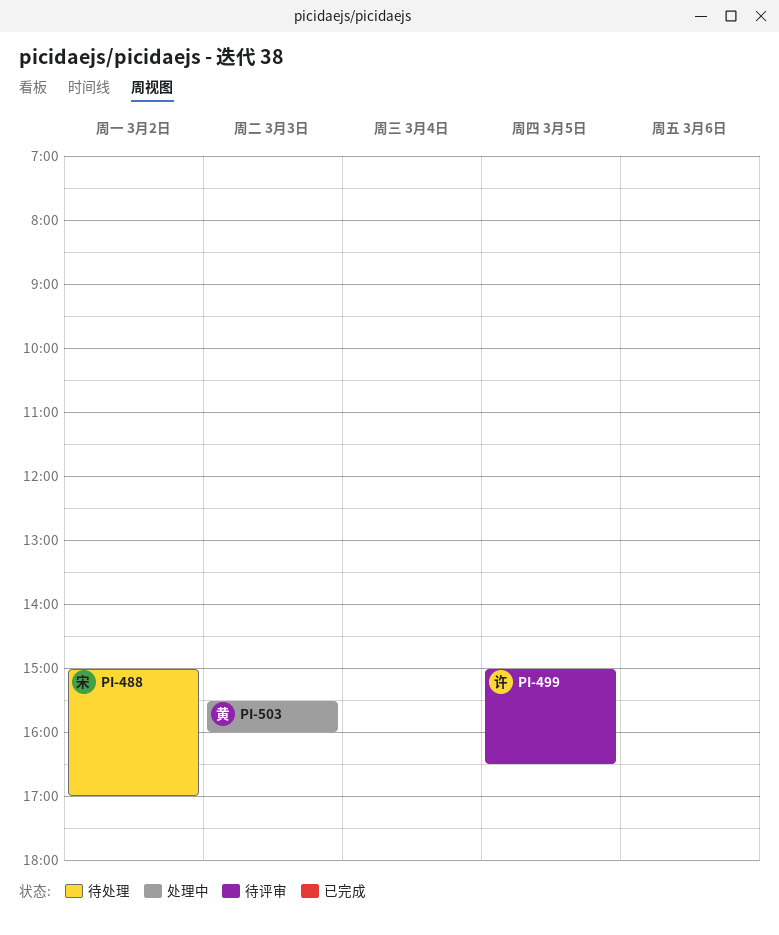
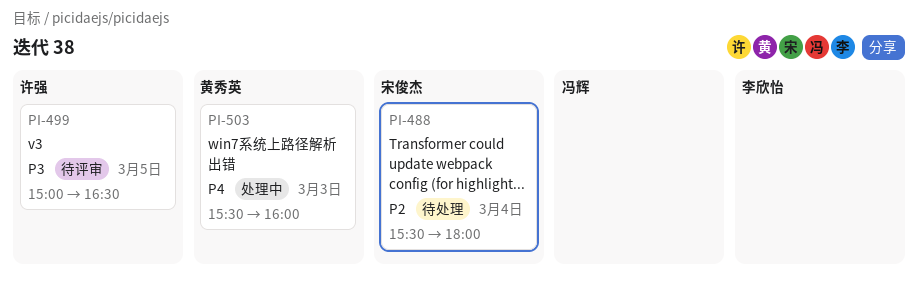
PI-488, day: Mar 2 -> Mar 4
PI-488, begins: 15:00 -> 15:30
PI-488, ends: 17:00 -> 18:00

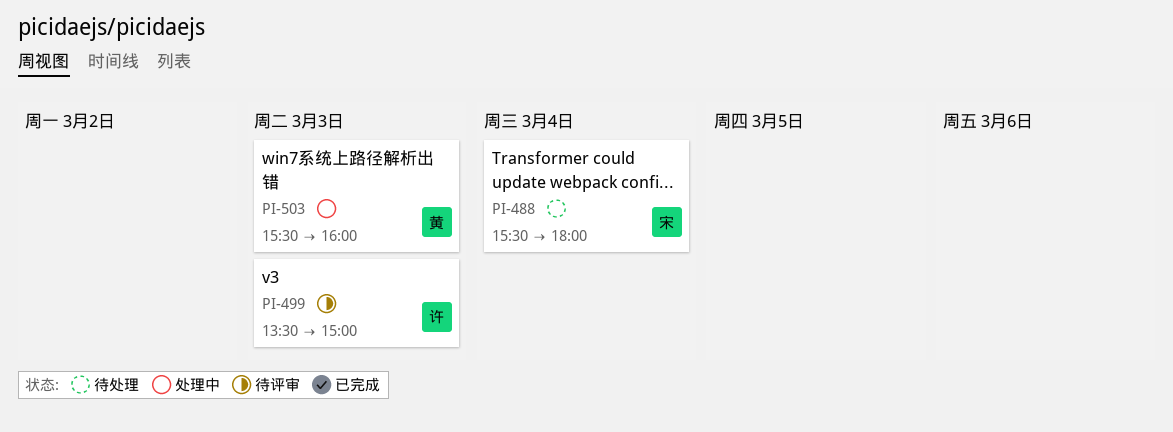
PI-499, day: Mar 5 -> Mar 3
PI-499, begins: 15:00 -> 13:30
PI-499, ends: 16:30 -> 15:00

